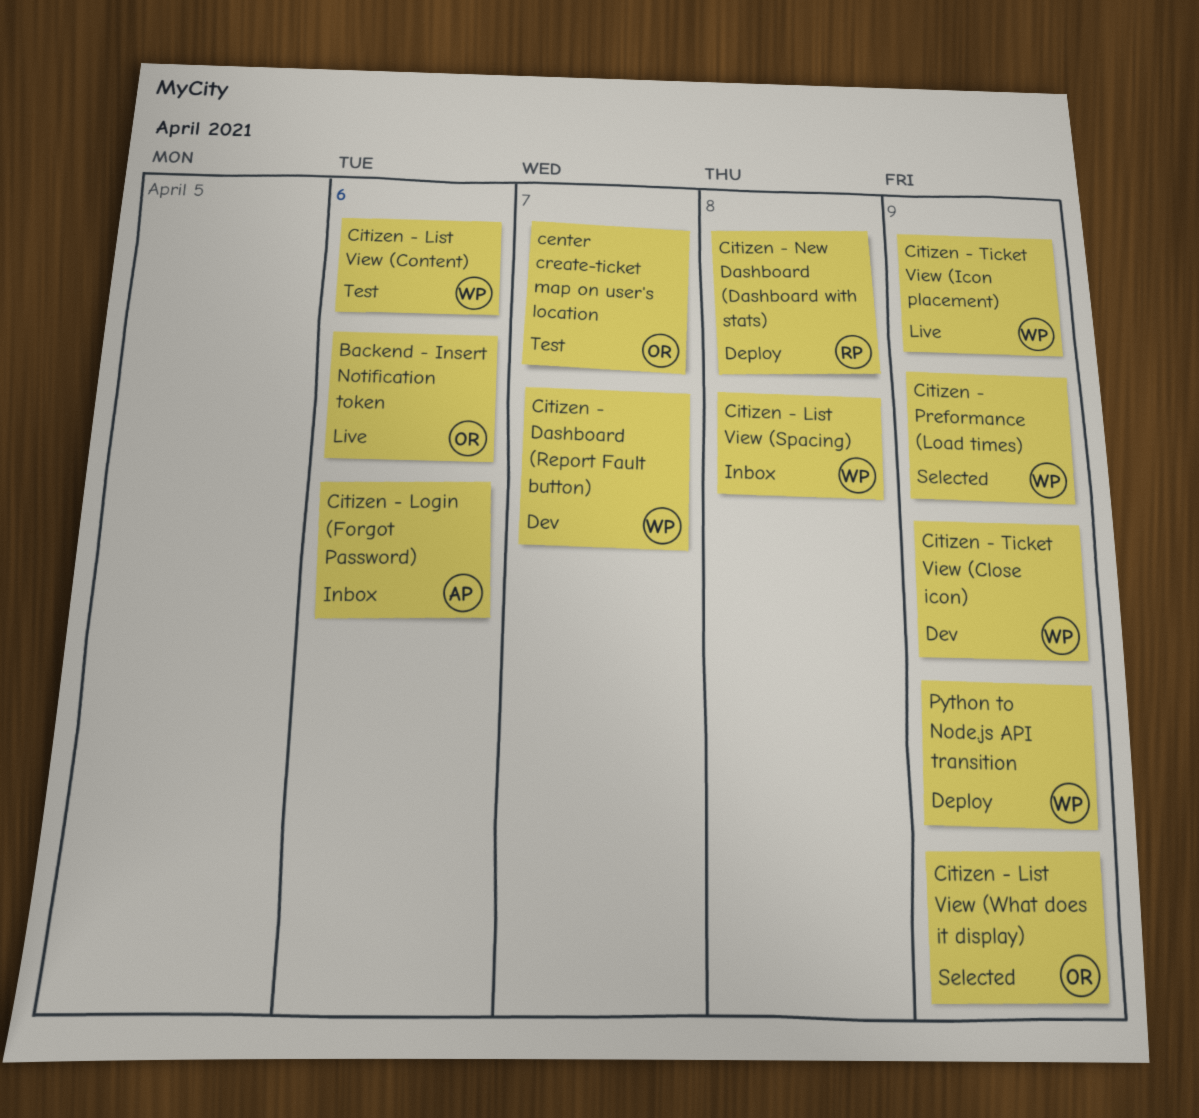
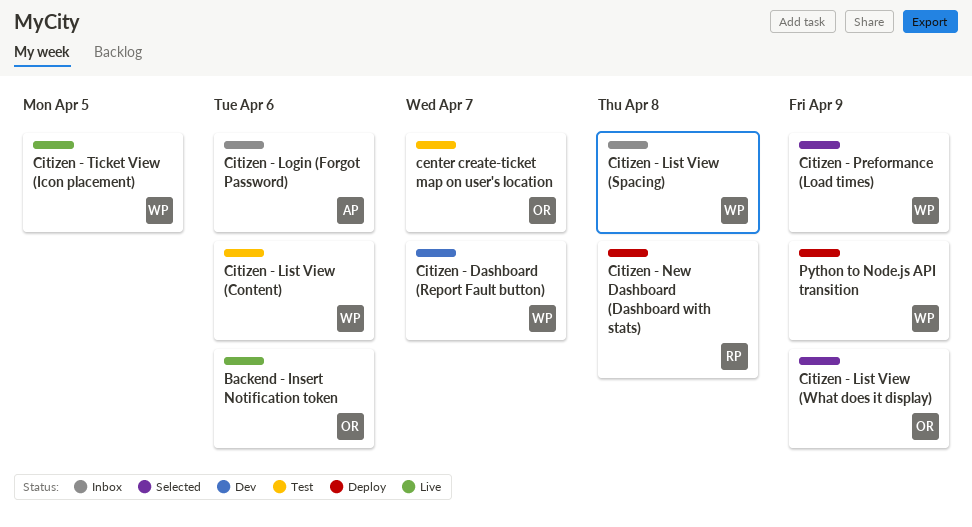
Citizen - Ticket View (Close icon): present -> none
Citizen - Ticket View (Icon placement), due: Apr 9 -> Apr 5

